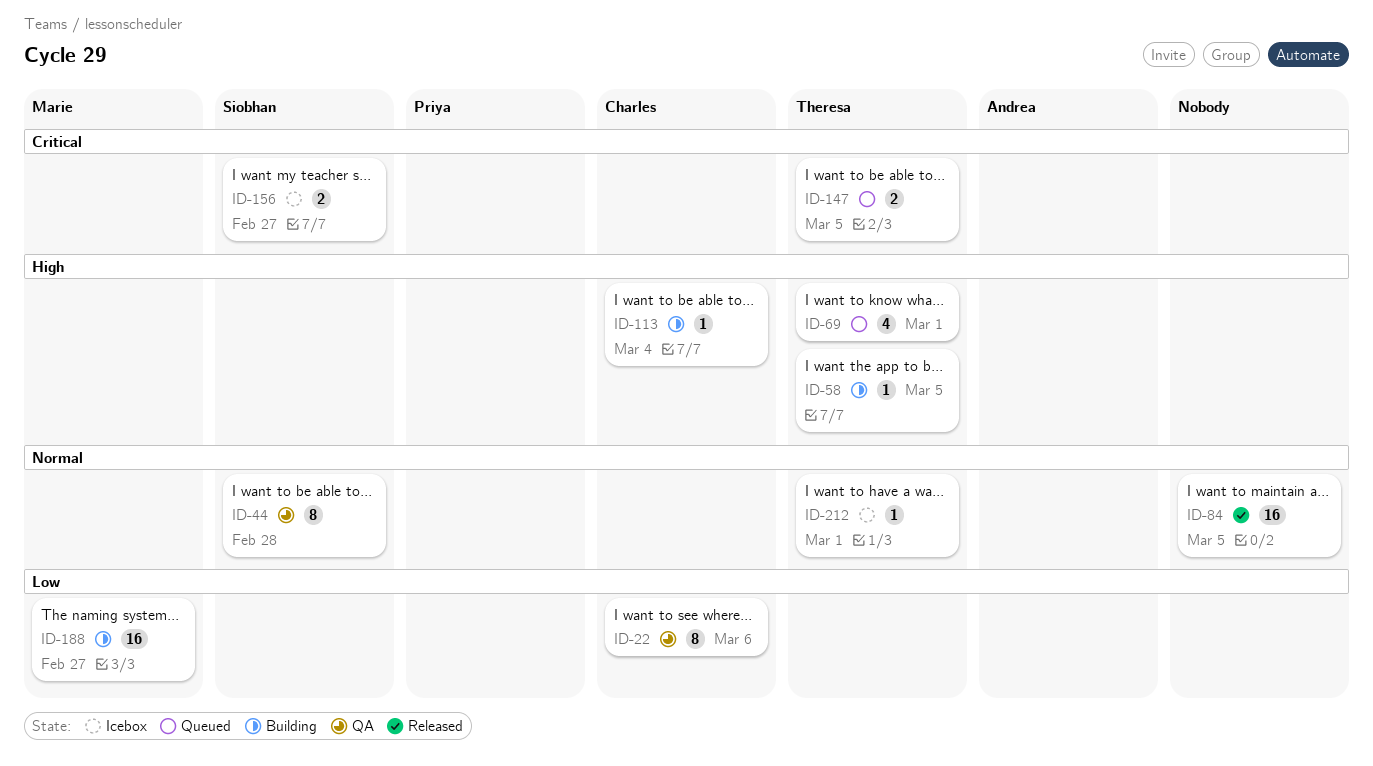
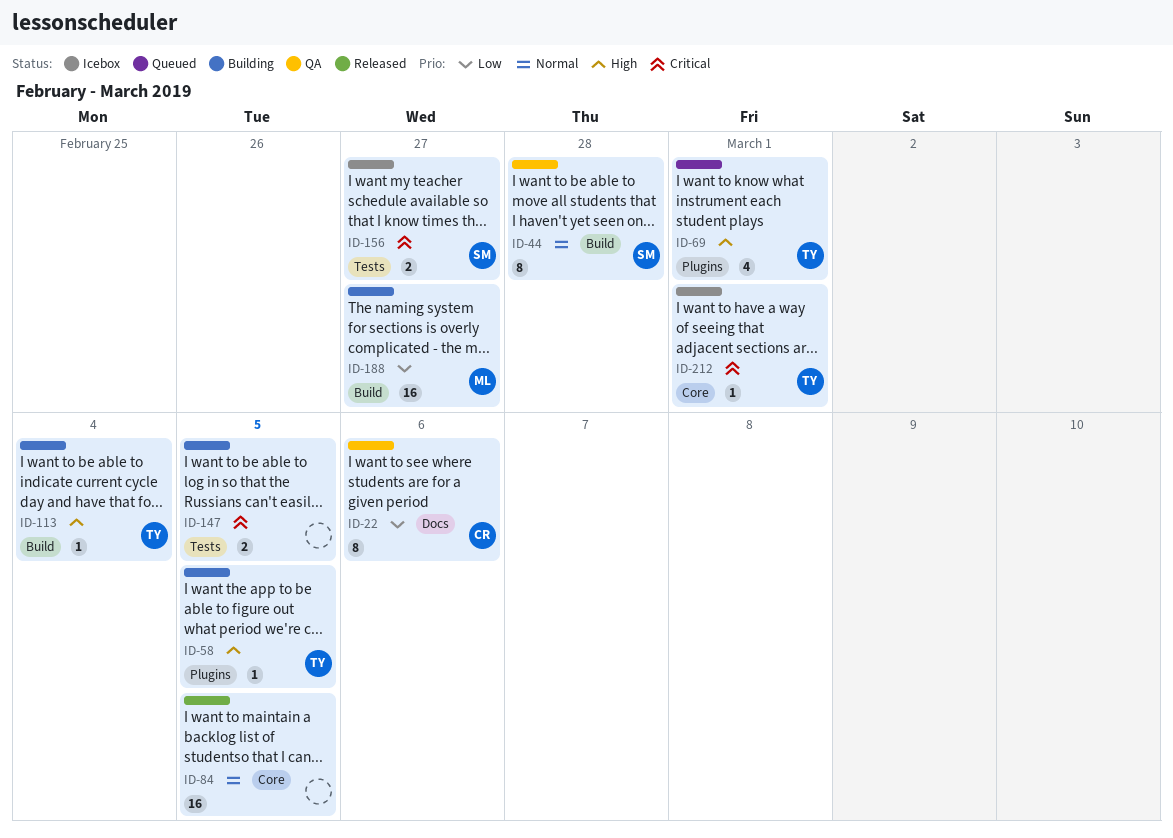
ID-113, owner: Charles -> Theresa
ID-147, status: Queued -> Building
ID-147, owner: Theresa -> none
ID-212, priority: Normal -> Critical

